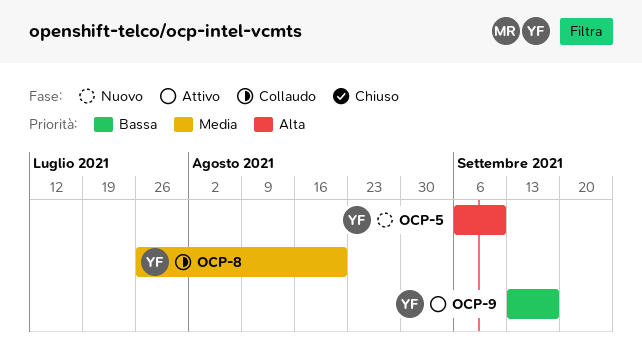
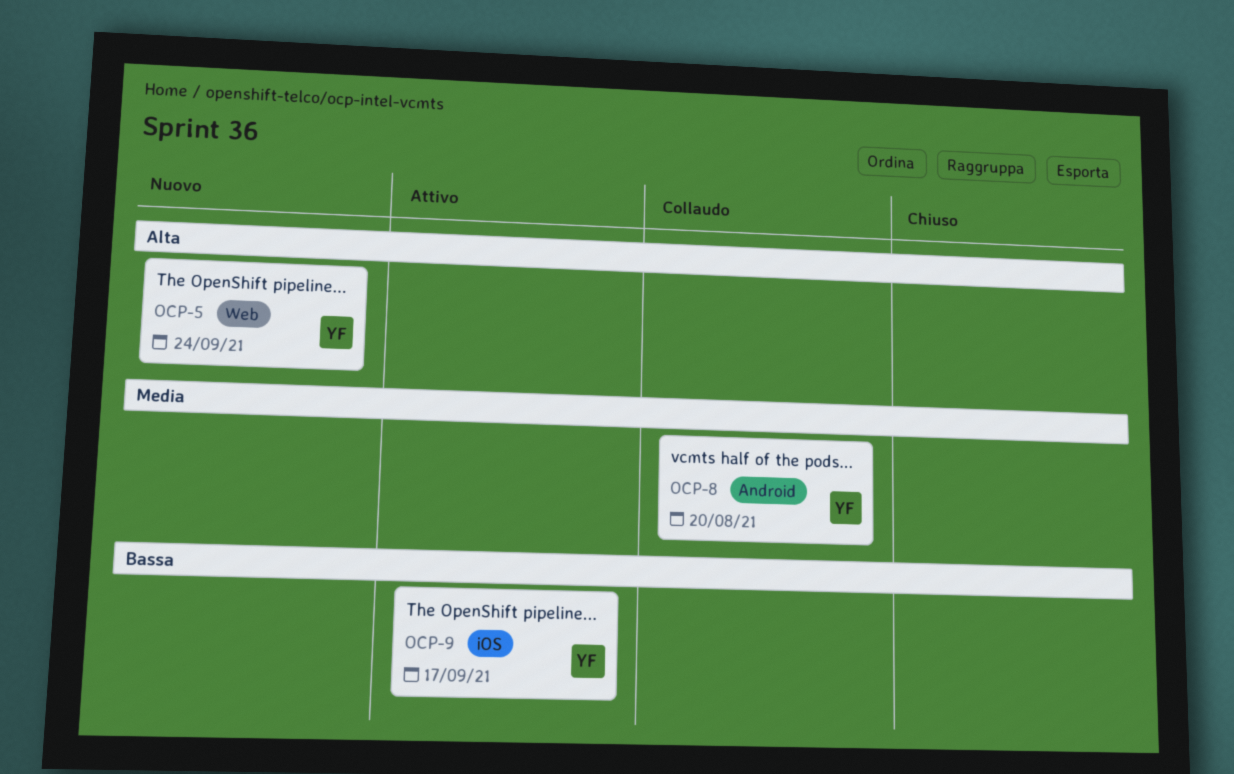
OCP-5, due: Sep 10 -> Sep 24

